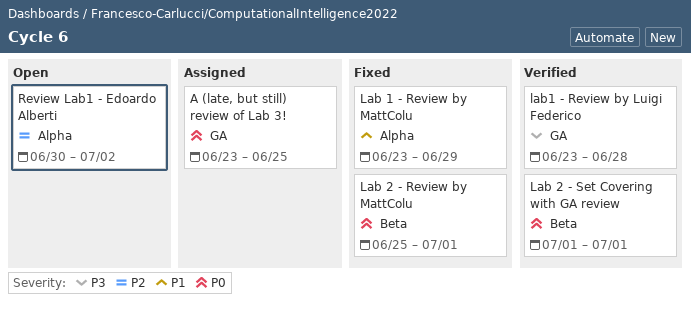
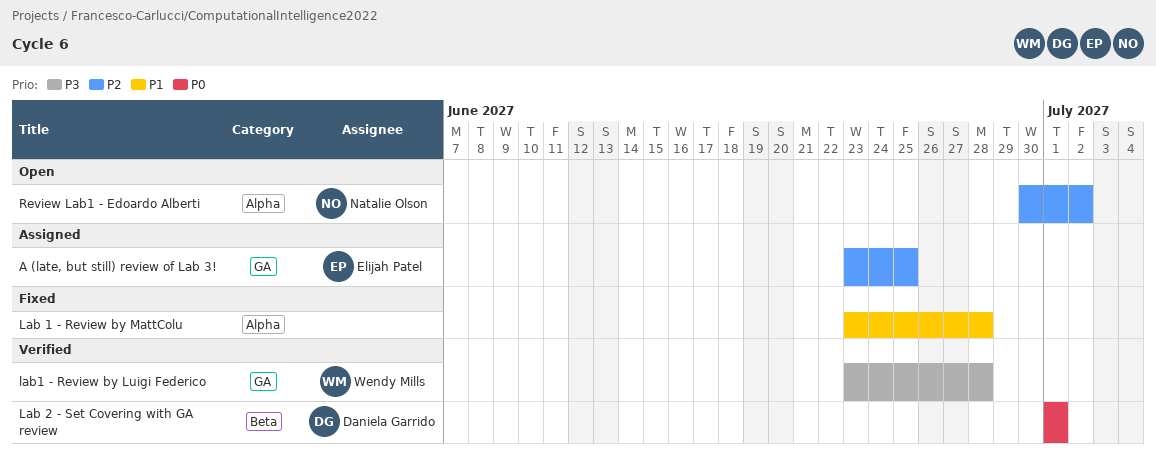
A (late, but still) review of Lab 3!, priority: P0 -> P2
Lab 1 - Review by MattColu, due: Jun 29 -> Jun 28
Lab 2 - Review by MattColu: present -> none

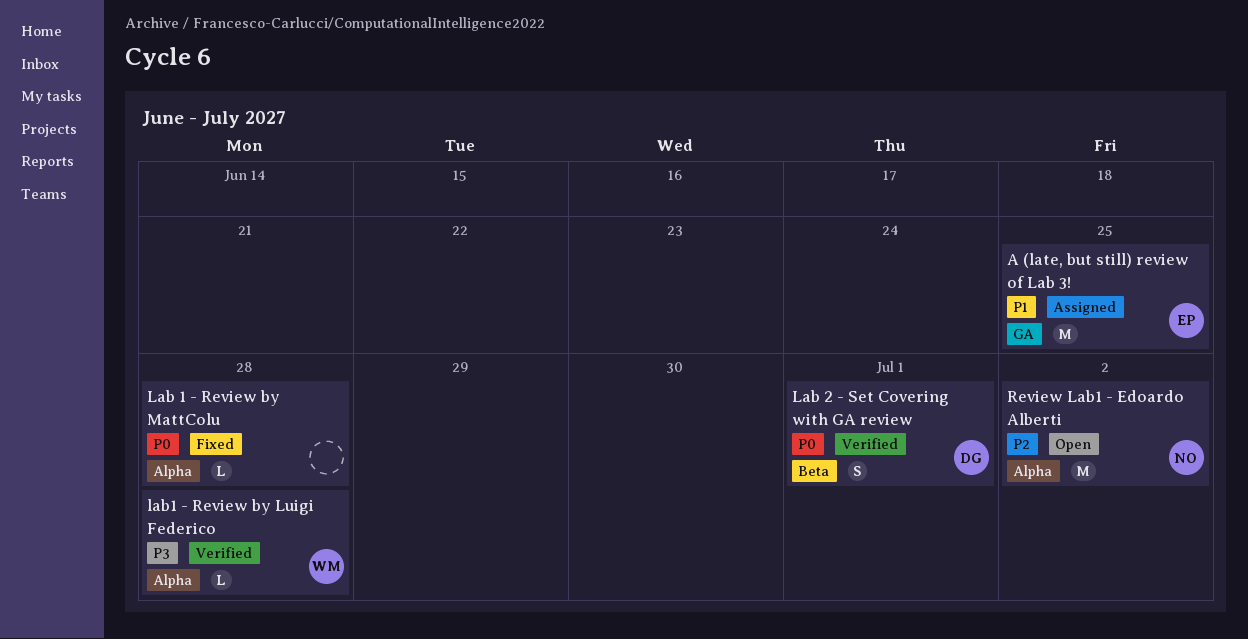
A (late, but still) review of Lab 3!, priority: P2 -> P1
Lab 1 - Review by MattColu, priority: P1 -> P0
lab1 - Review by Luigi Federico, label: GA -> Alpha

